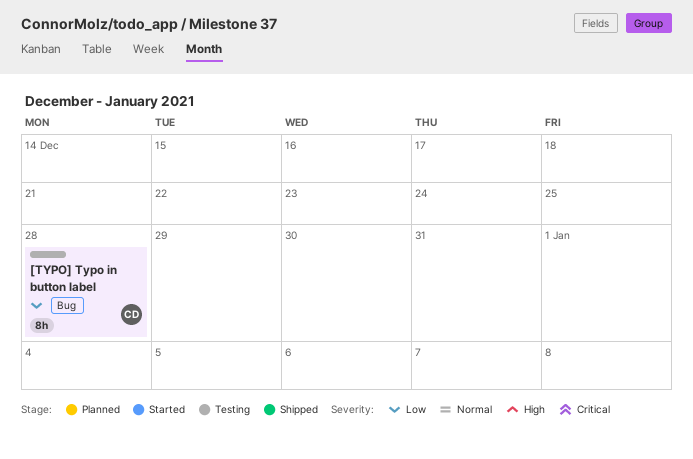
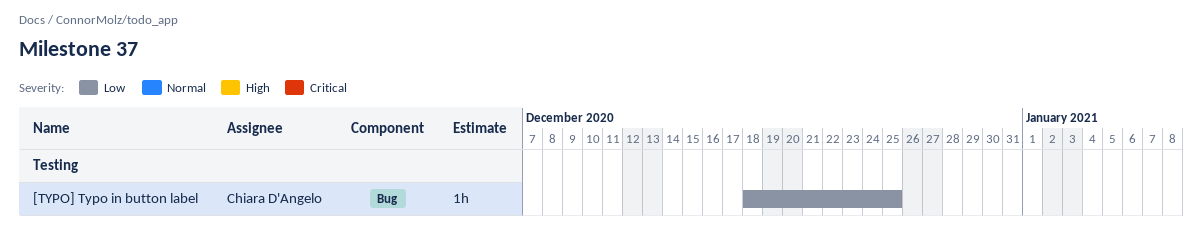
[TYPO] Typo in button label, estimate: 8h -> 1h
[TYPO] Typo in button label, due: Dec 28 -> Dec 25

